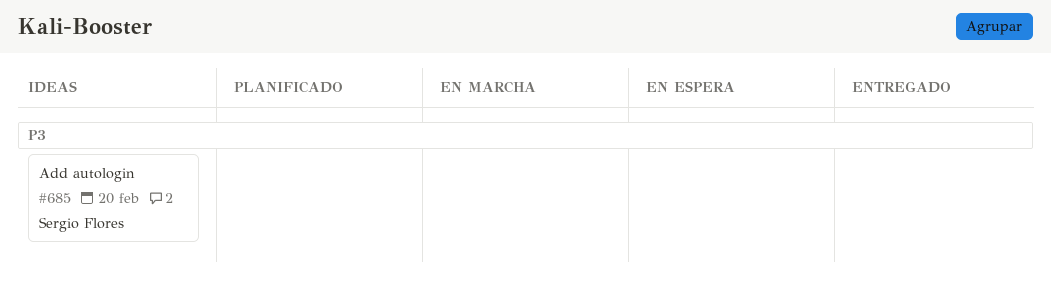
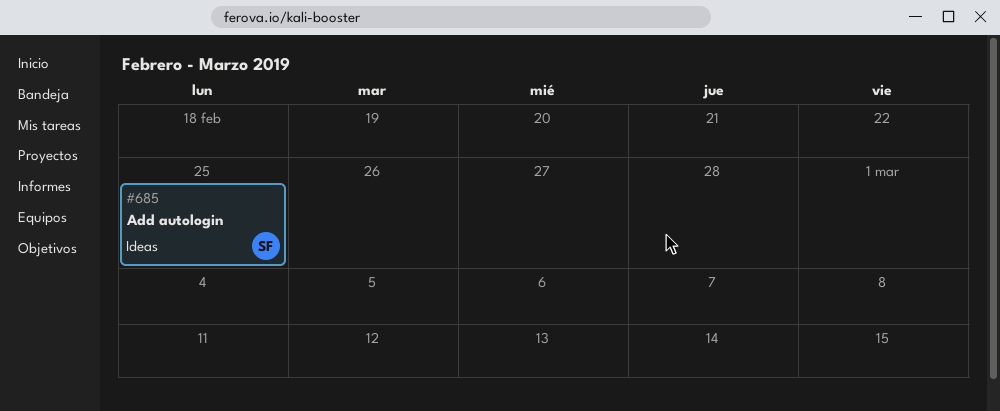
#685, due: Feb 20 -> Feb 25

